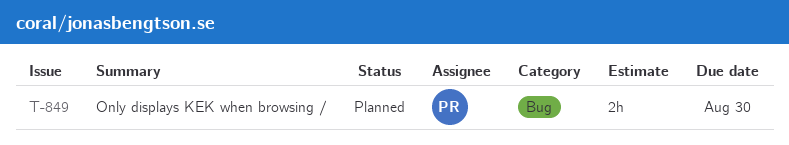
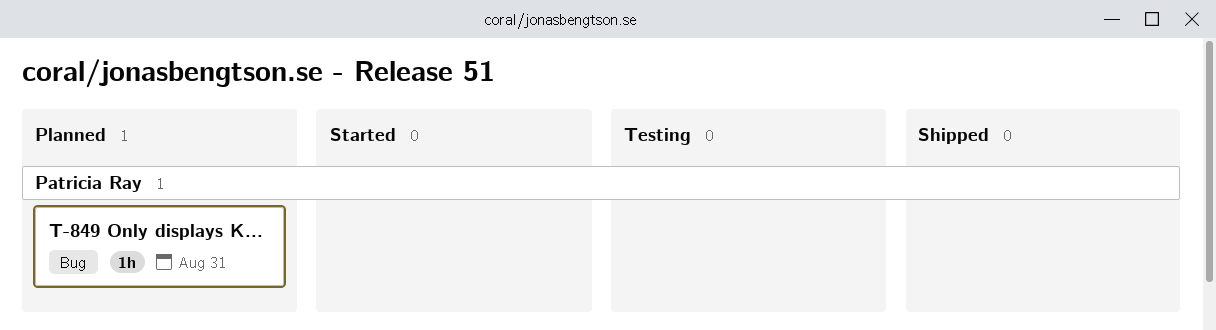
T-849, estimate: 2h -> 1h
T-849, due: Aug 30 -> Aug 31

